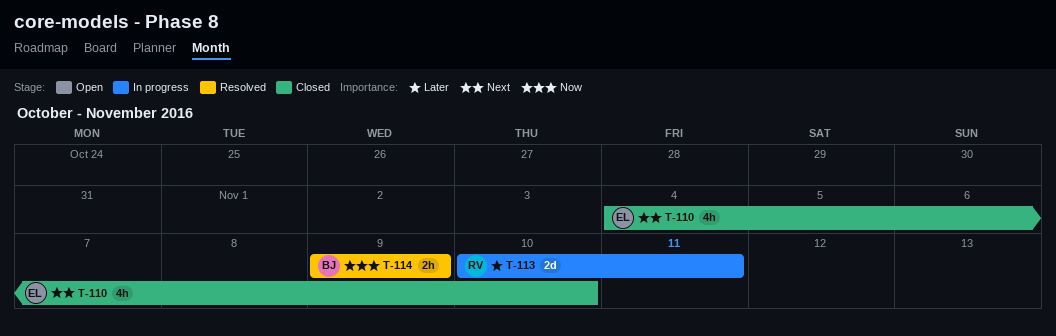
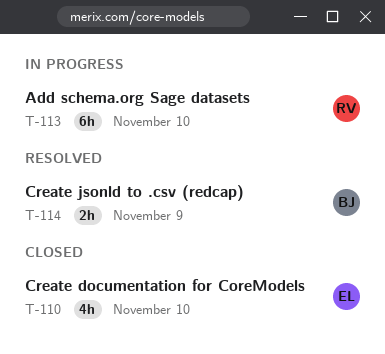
T-113, estimate: 2d -> 6h
T-113, due: Nov 11 -> Nov 10

